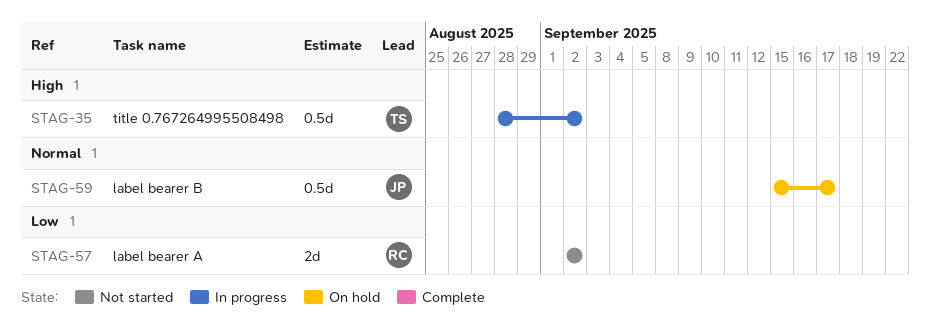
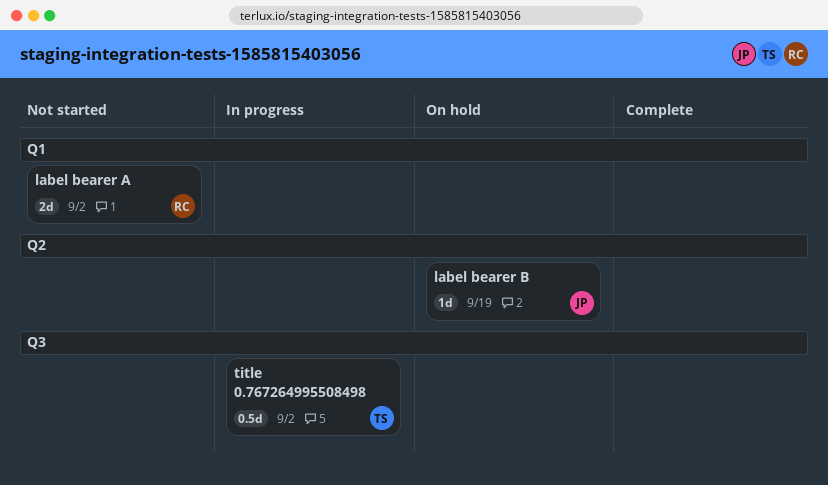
label bearer B, estimate: 0.5d -> 1d
label bearer B, due: Sep 17 -> Sep 19

